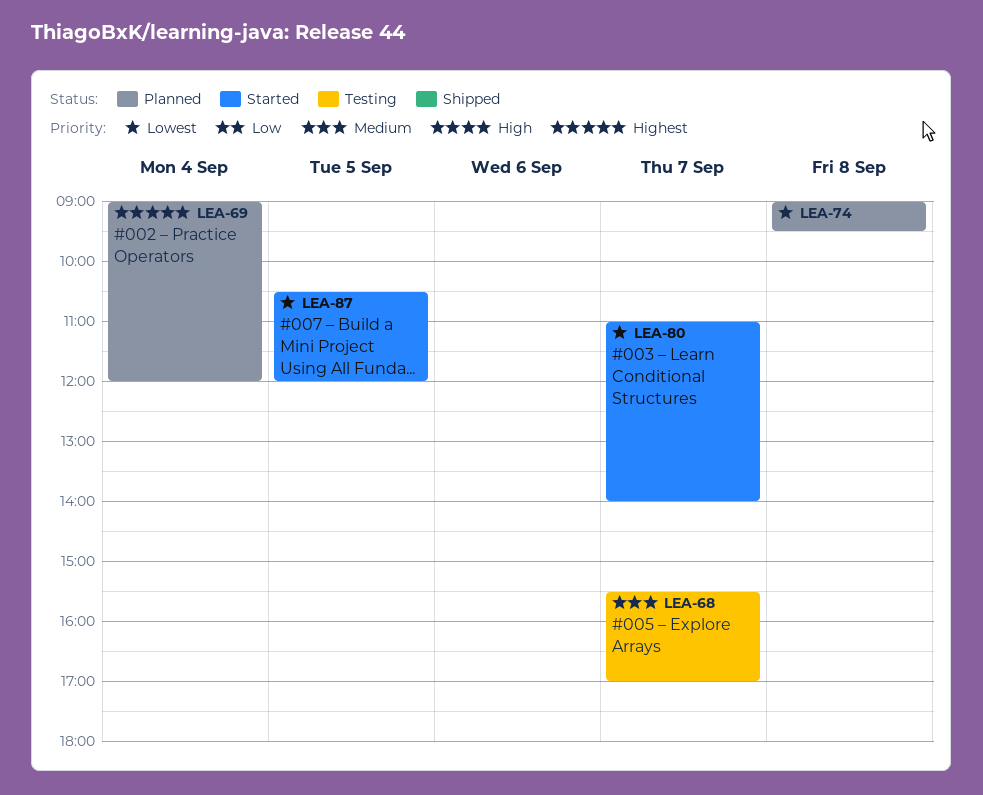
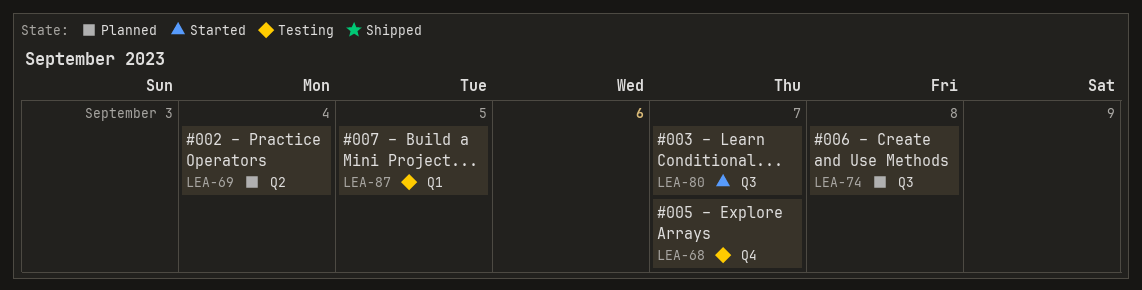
LEA-87, status: Started -> Testing

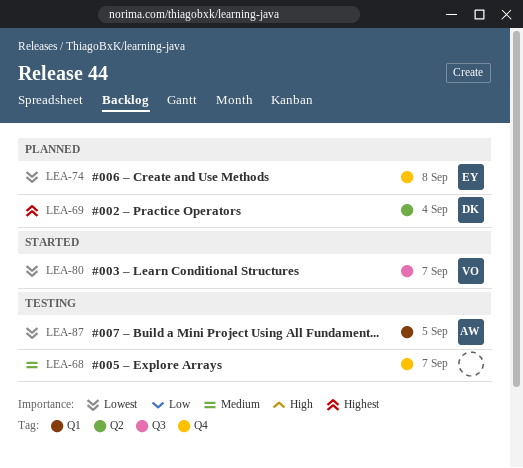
LEA-74, label: Q3 -> Q4

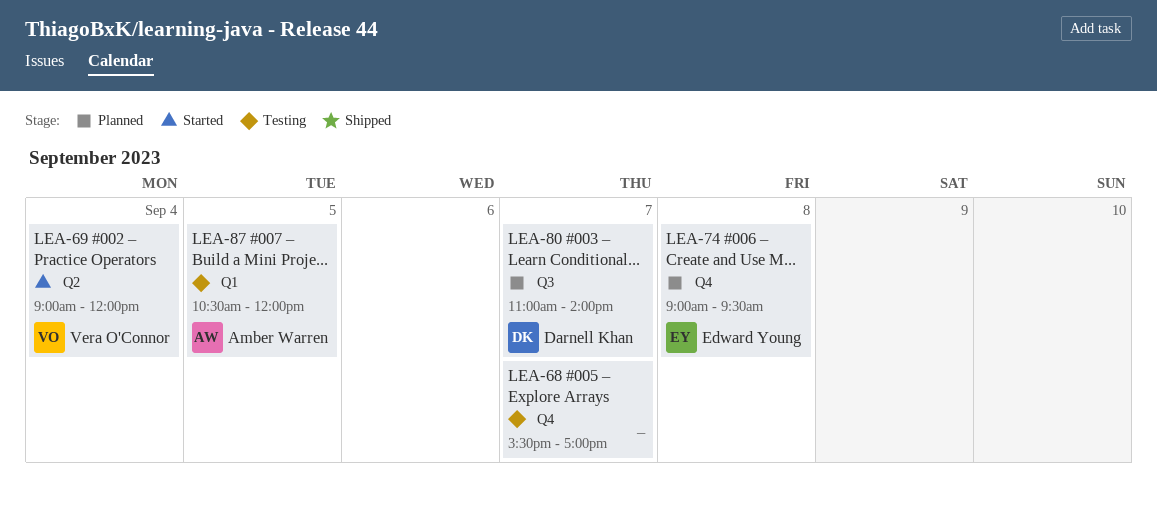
LEA-69, status: Planned -> Started
LEA-69, owner: Darnell Khan -> Vera O'Connor
LEA-80, status: Started -> Planned
LEA-80, owner: Vera O'Connor -> Darnell Khan

